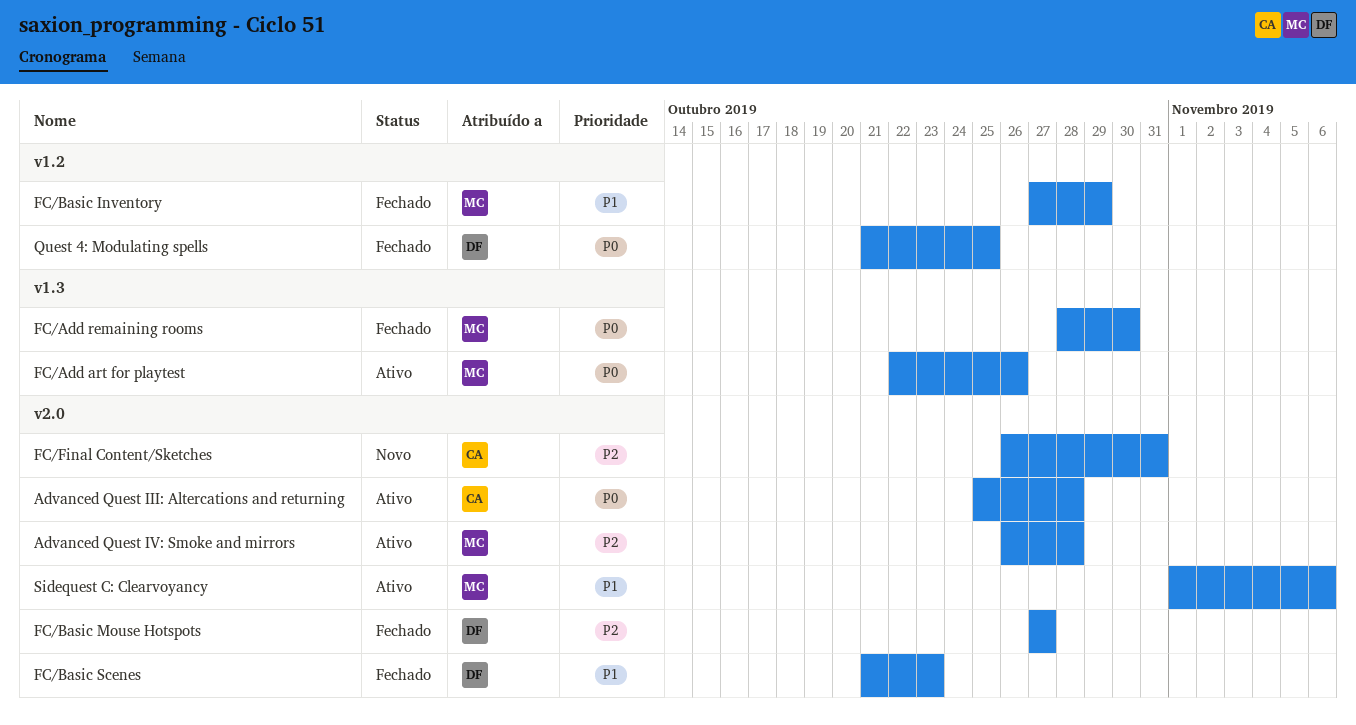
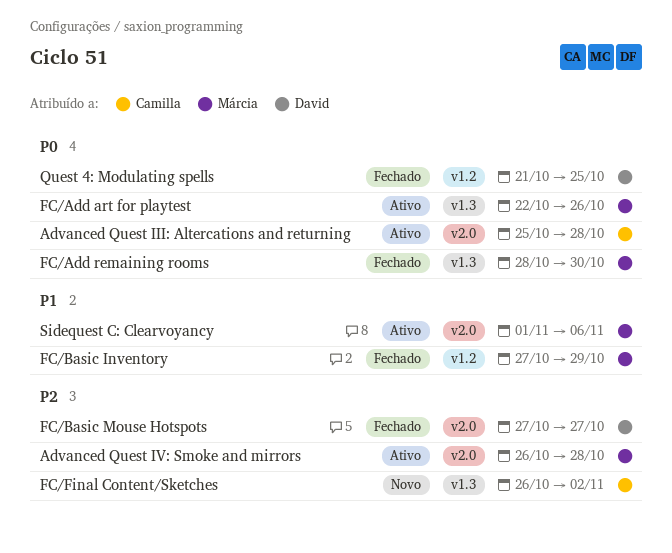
FC/Basic Scenes: present -> none
FC/Final Content/Sketches, label: v2.0 -> v1.3
FC/Final Content/Sketches, due: Oct 31 -> Nov 2

